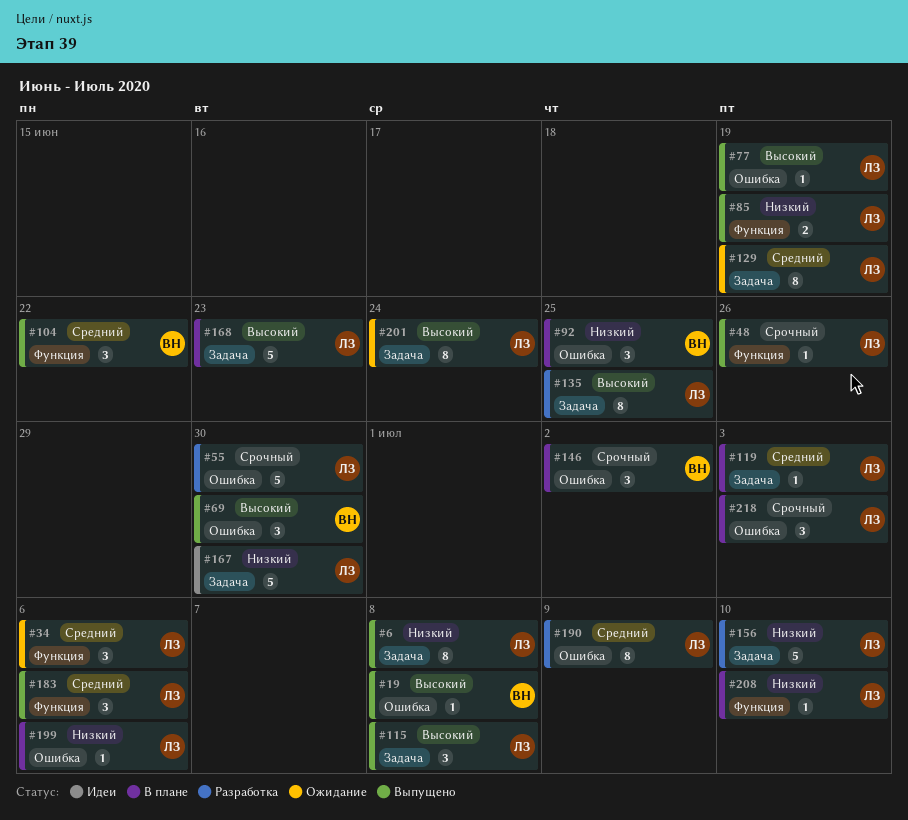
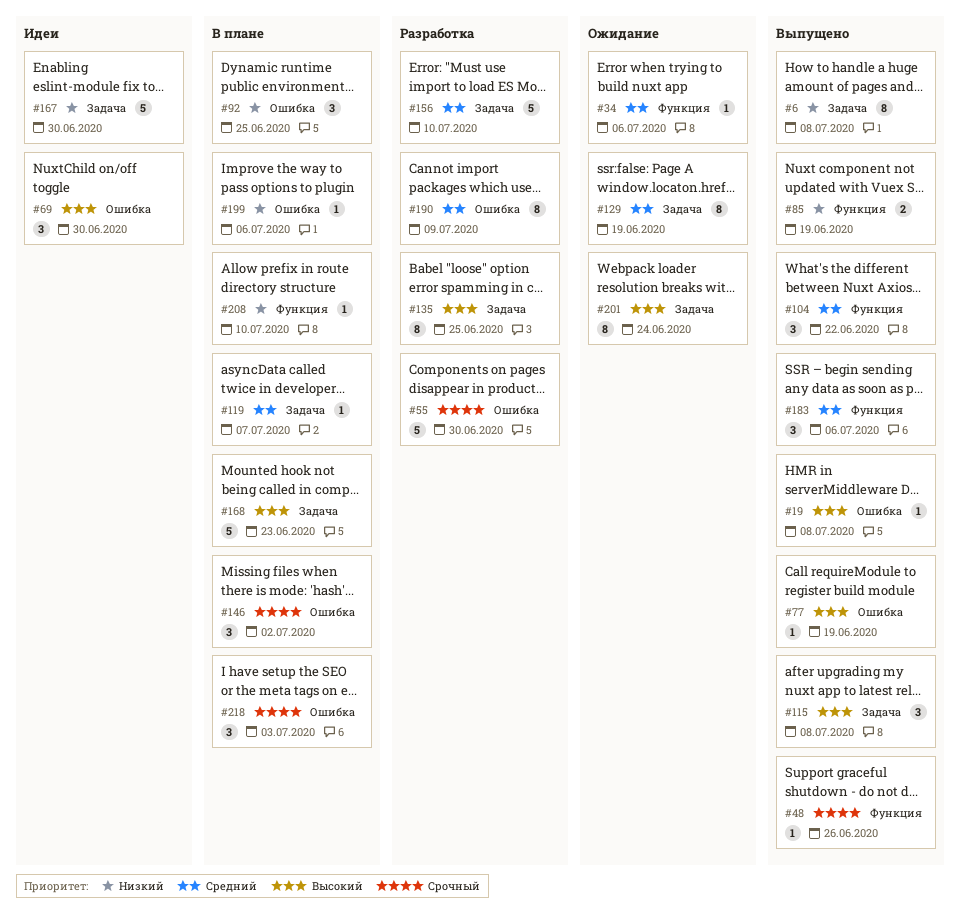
#34, estimate: 3 -> 1
#69, status: Выпущено -> Идеи
#119, due: Jul 3 -> Jul 7
#156, priority: Низкий -> Средний

